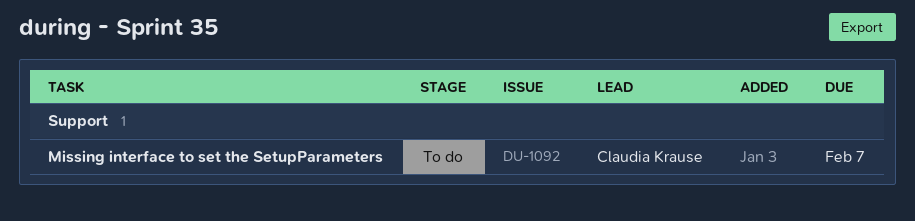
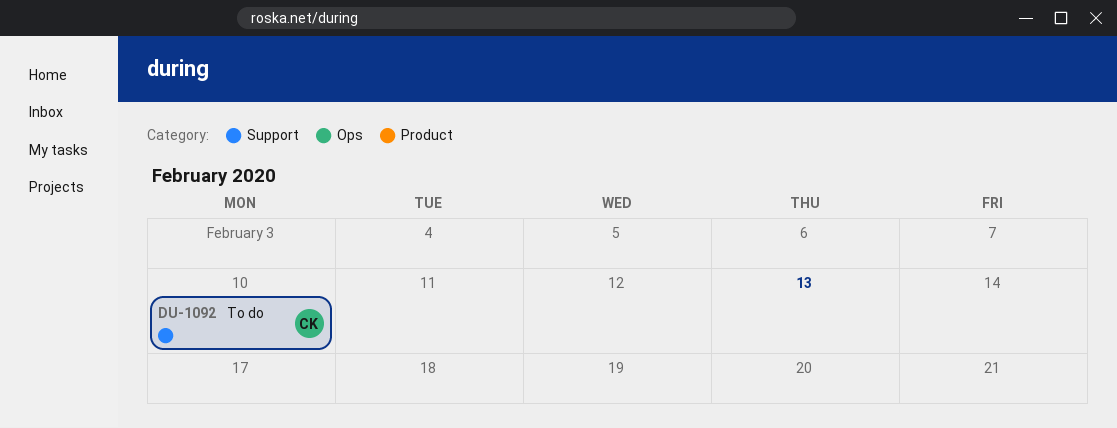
DU-1092, due: Feb 7 -> Feb 10

